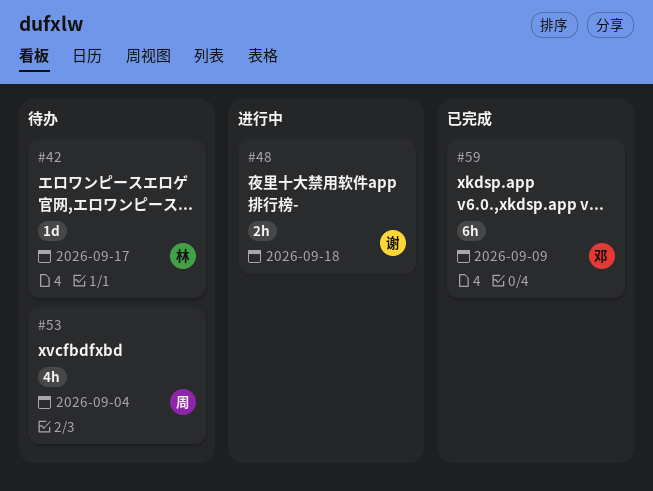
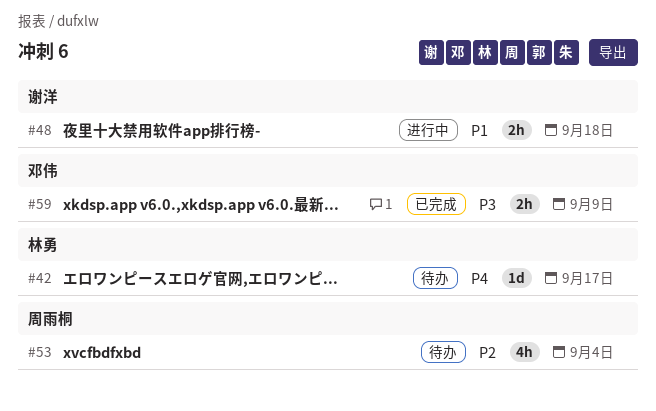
#59, estimate: 6h -> 2h

